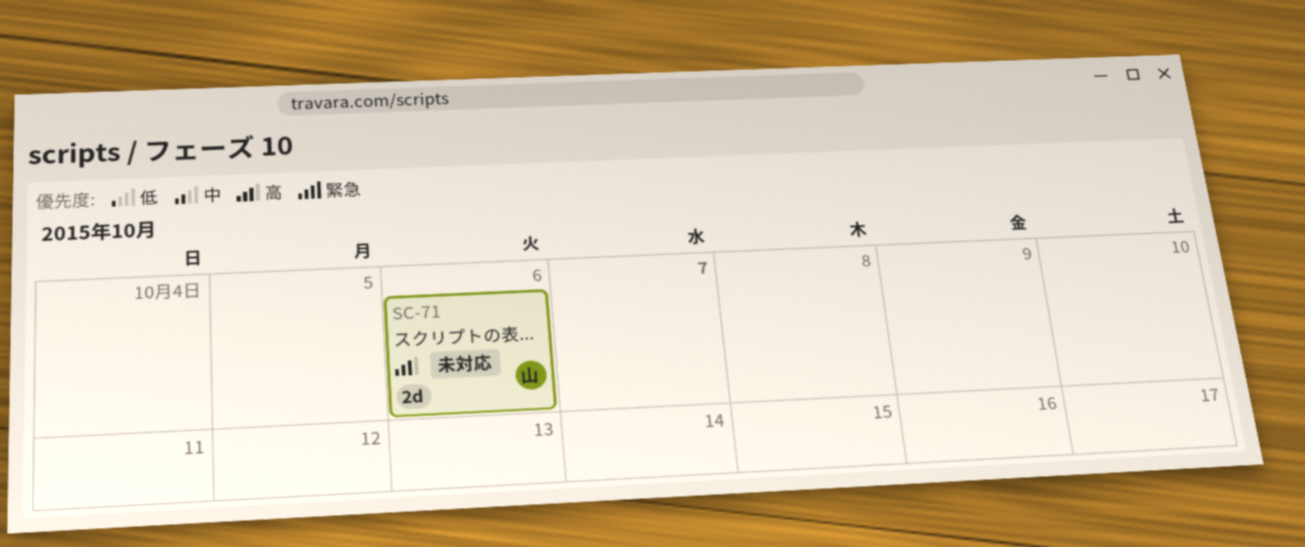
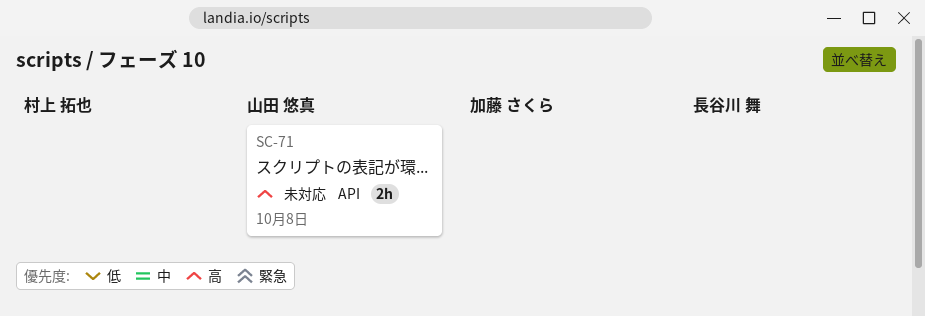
SC-71, estimate: 2d -> 2h
SC-71, due: Oct 6 -> Oct 8

